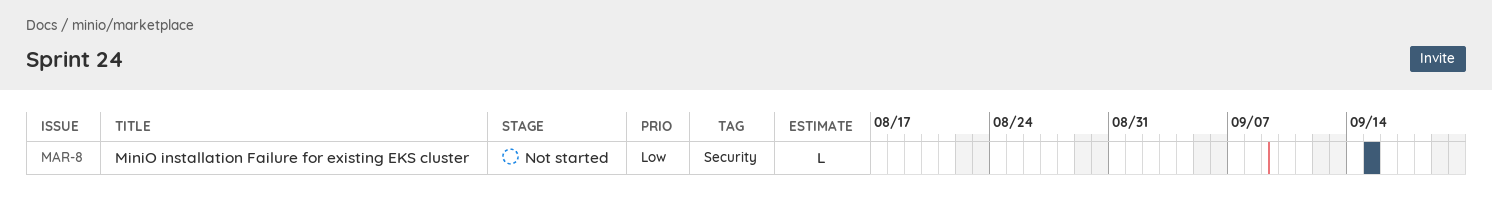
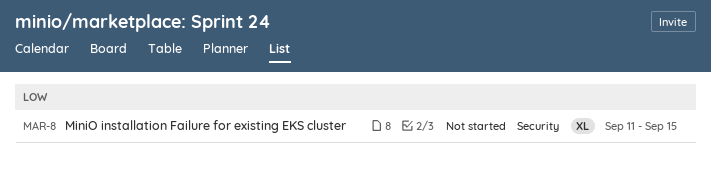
MAR-8, estimate: L -> XL
MAR-8, start: Sep 15 -> Sep 11

